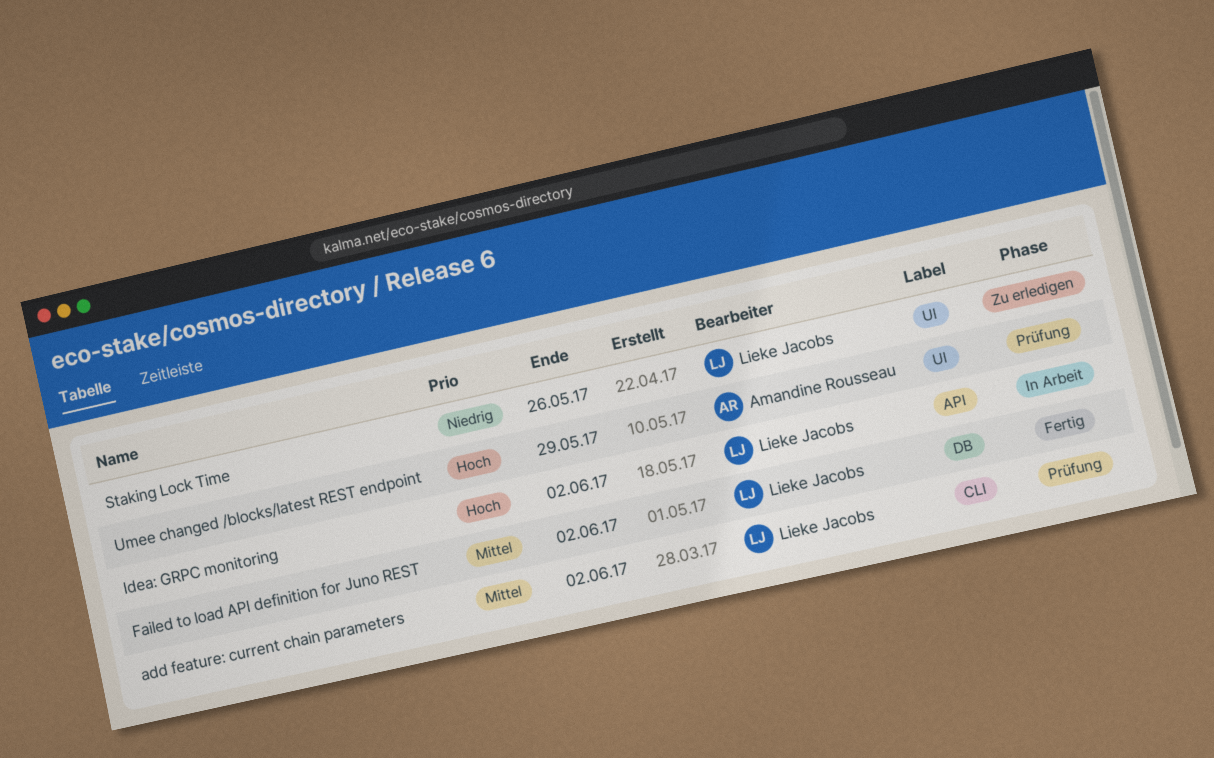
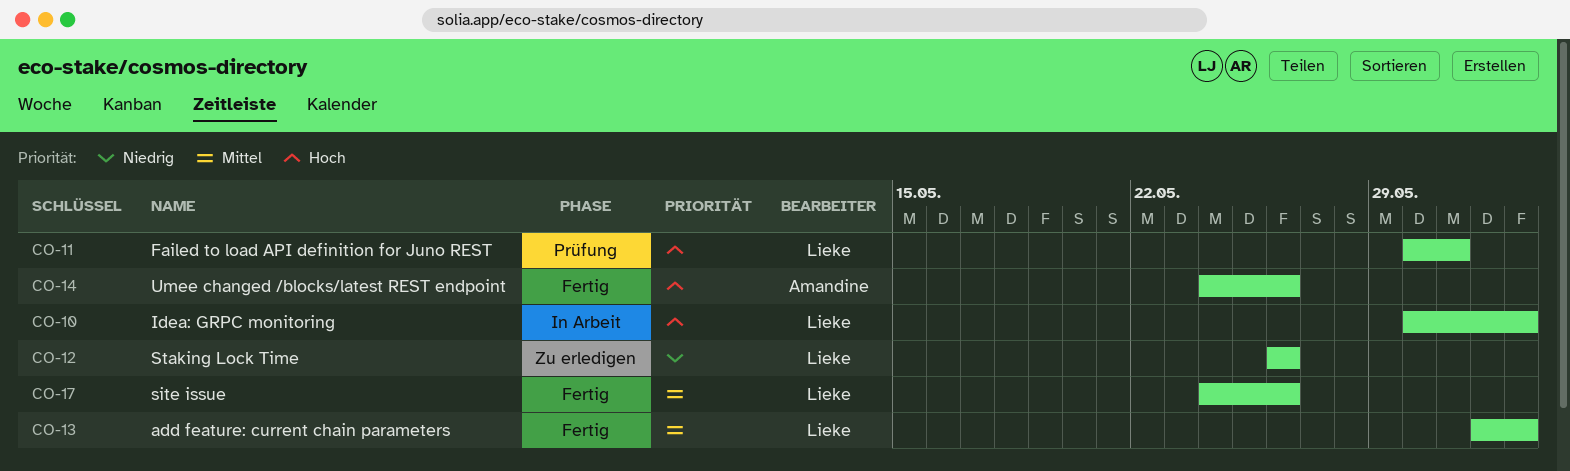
add feature: current chain parameters, status: Prüfung -> Fertig
Failed to load API definition for Juno REST, status: Fertig -> Prüfung
Failed to load API definition for Juno REST, priority: Mittel -> Hoch
Failed to load API definition for Juno REST, due: Jun 2 -> May 31
site issue: none -> present
Umee changed /blocks/latest REST endpoint, status: Prüfung -> Fertig
Umee changed /blocks/latest REST endpoint, due: May 29 -> May 26

